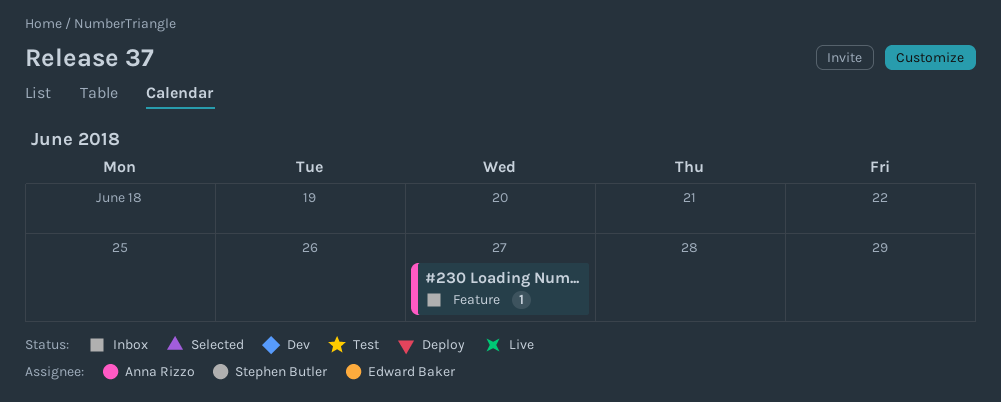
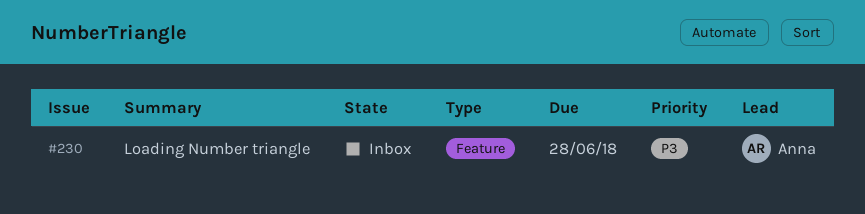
#230, due: Jun 27 -> Jun 28

